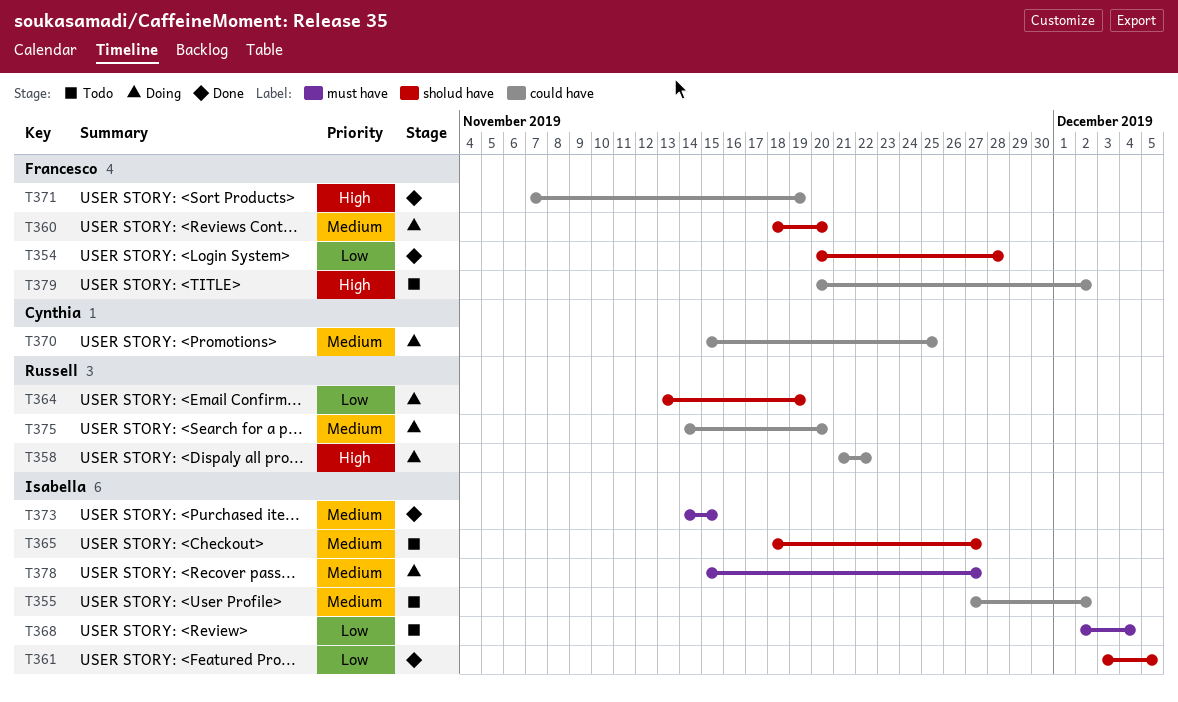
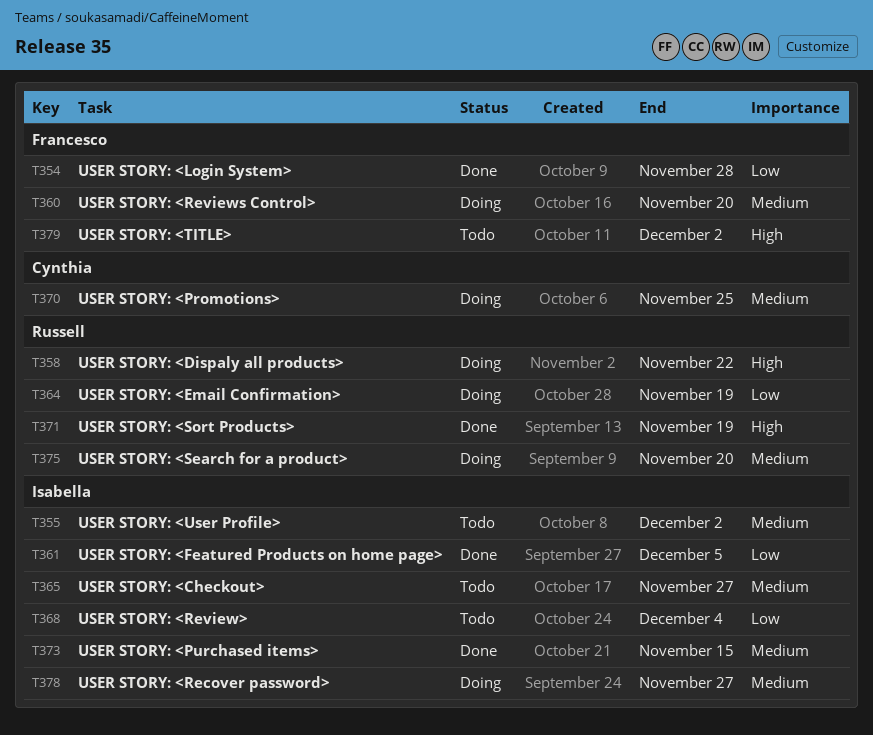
T371, owner: Francesco -> Russell

